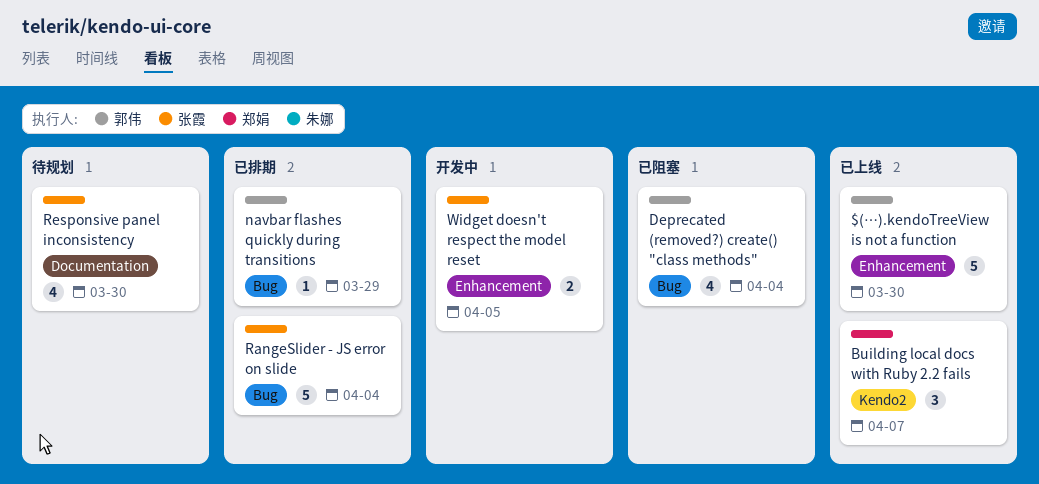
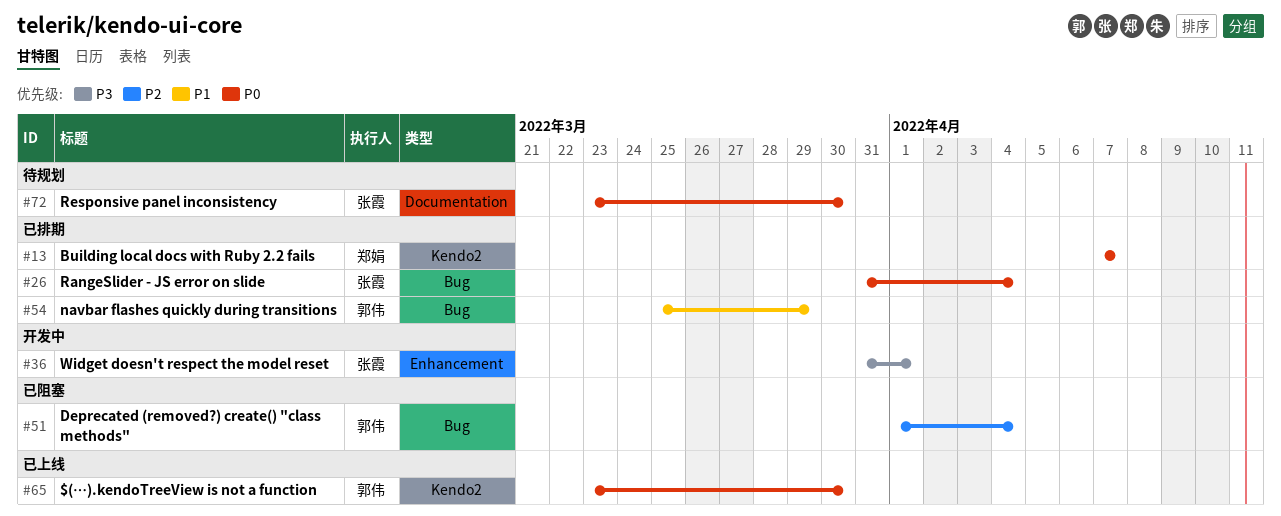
$(…).kendoTreeView is not a function, label: Enhancement -> Kendo2
Building local docs with Ruby 2.2 fails, status: 已上线 -> 已排期
Widget doesn't respect the model reset, due: Apr 5 -> Apr 1

